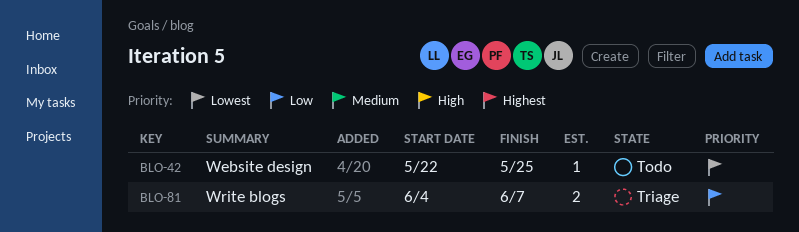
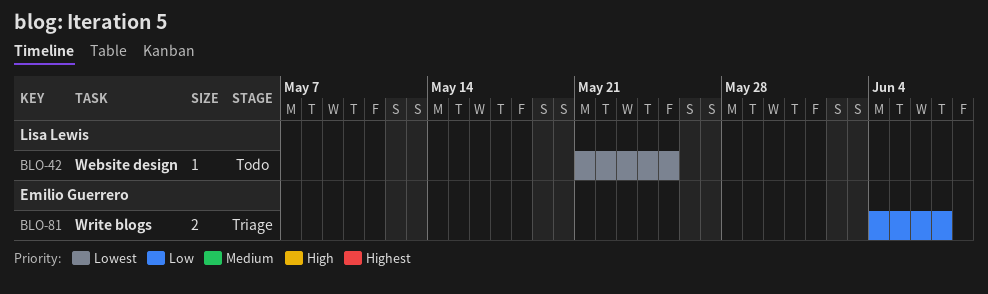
BLO-42, start: May 22 -> May 21

